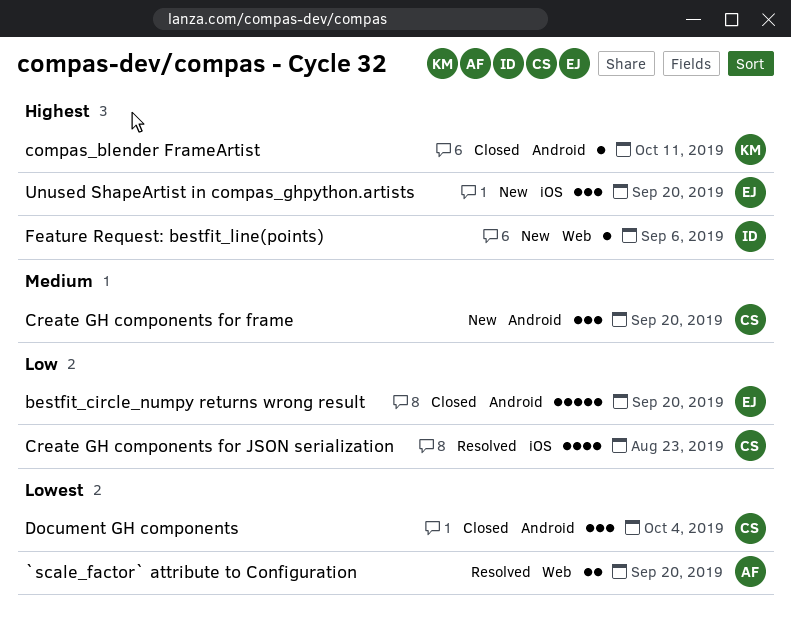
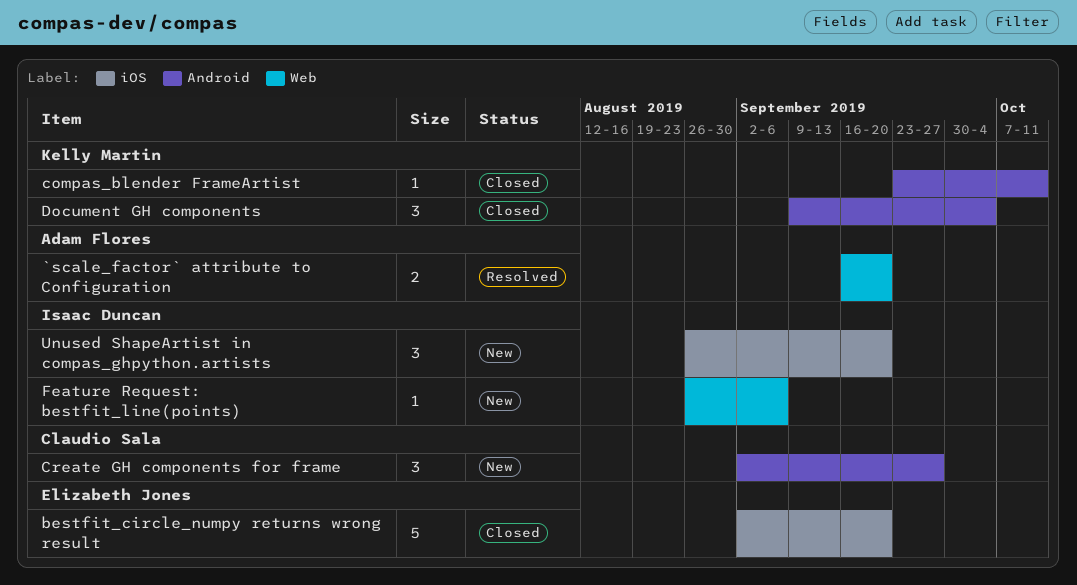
bestfit_circle_numpy returns wrong result, label: Android -> iOS
Create GH components for frame, due: Sep 20 -> Sep 27
Create GH components for JSON serialization: present -> none
Document GH components, owner: Claudio Sala -> Kelly Martin
Unused ShapeArtist in compas_ghpython.artists, owner: Elizabeth Jones -> Isaac Duncan

